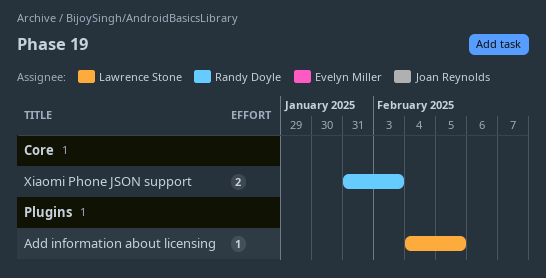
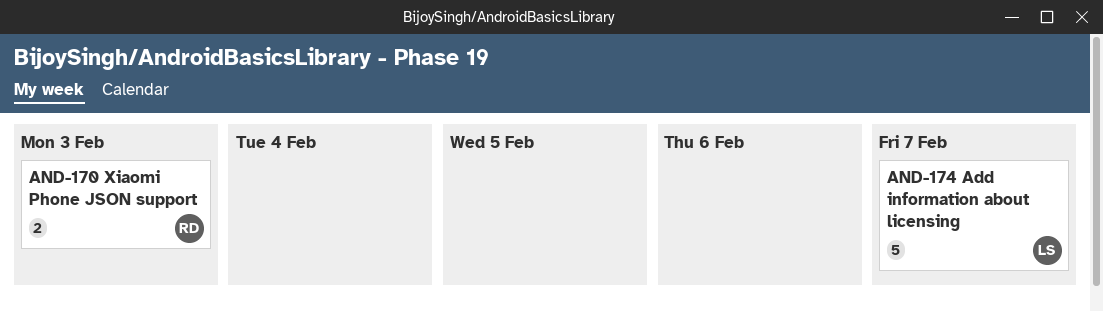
Add information about licensing, estimate: 1 -> 5
Add information about licensing, due: Feb 5 -> Feb 7

